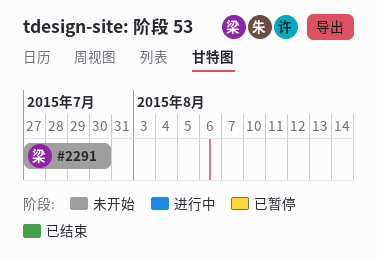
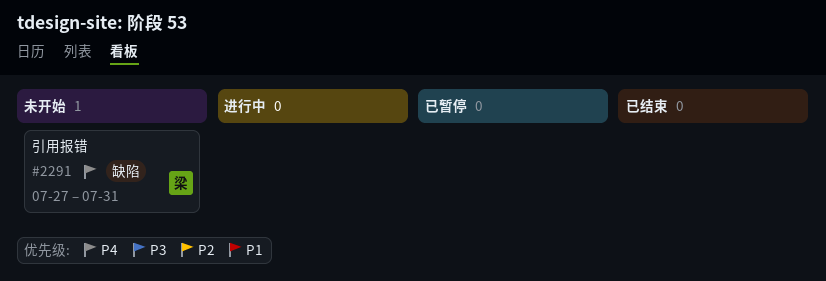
#2291, due: Jul 30 -> Jul 31

